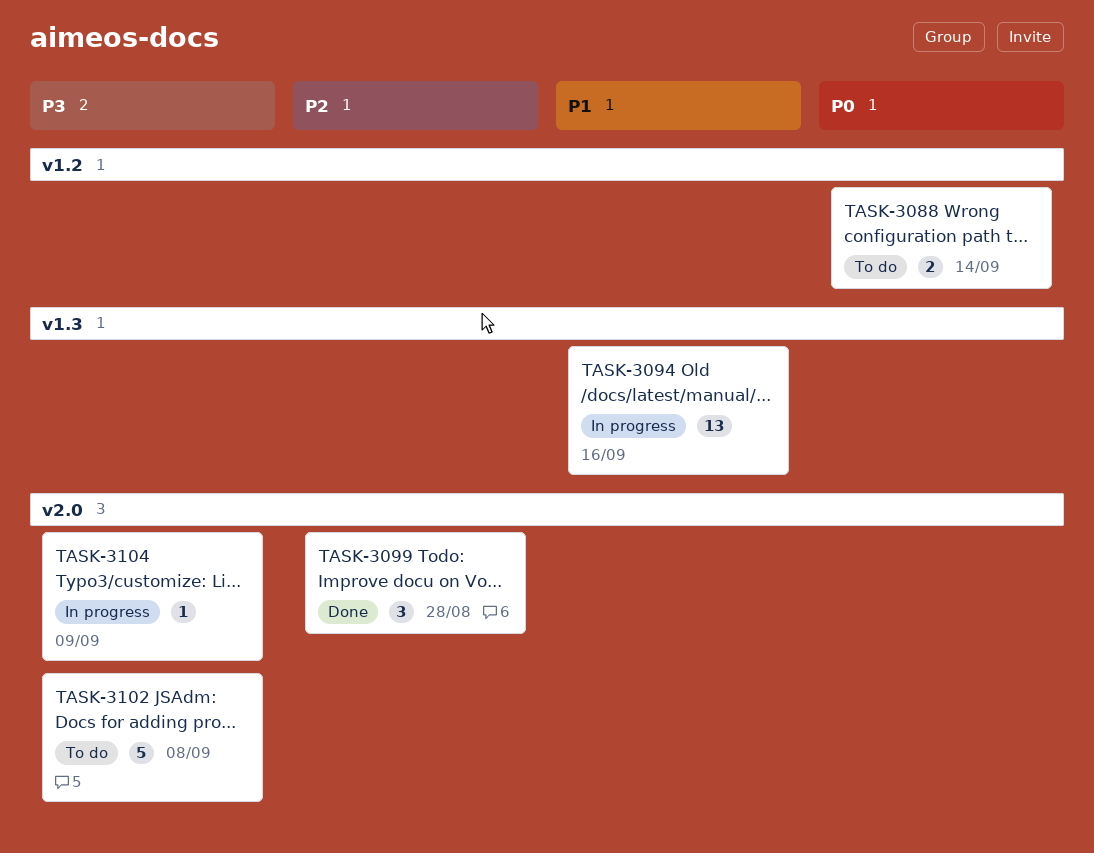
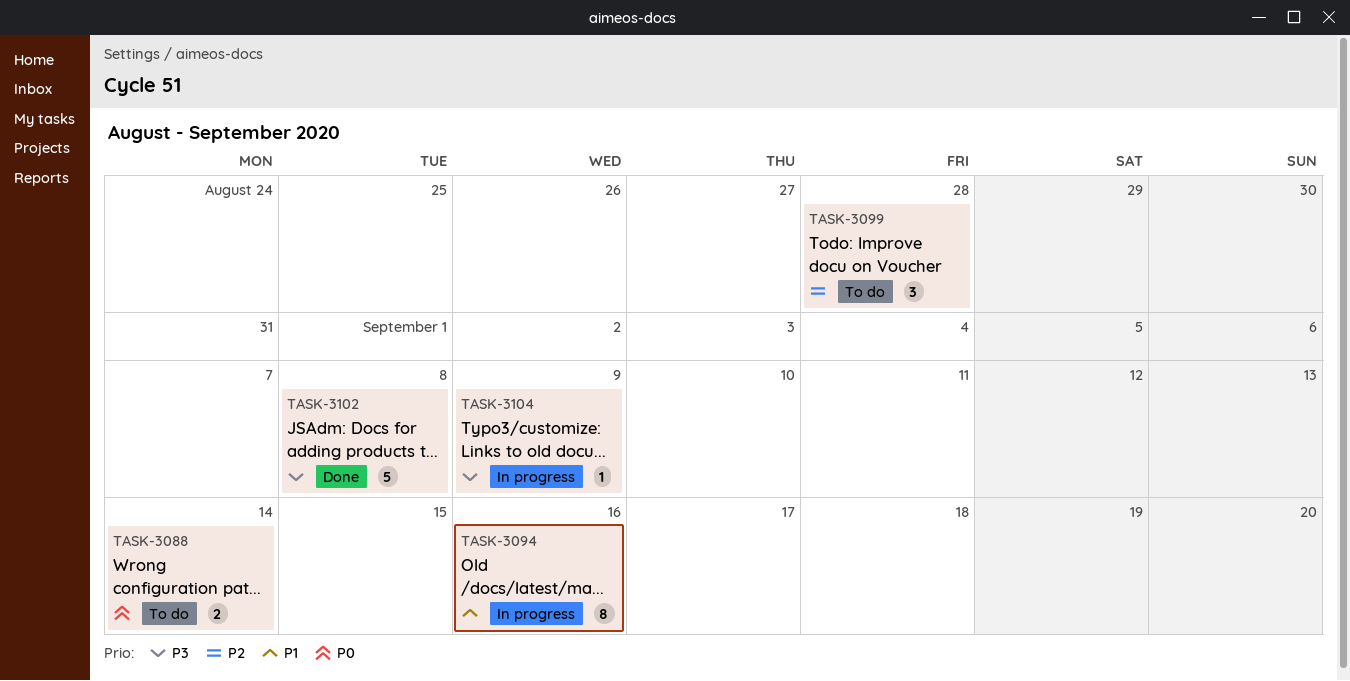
TASK-3094, estimate: 13 -> 8
TASK-3099, status: Done -> To do
TASK-3102, status: To do -> Done

